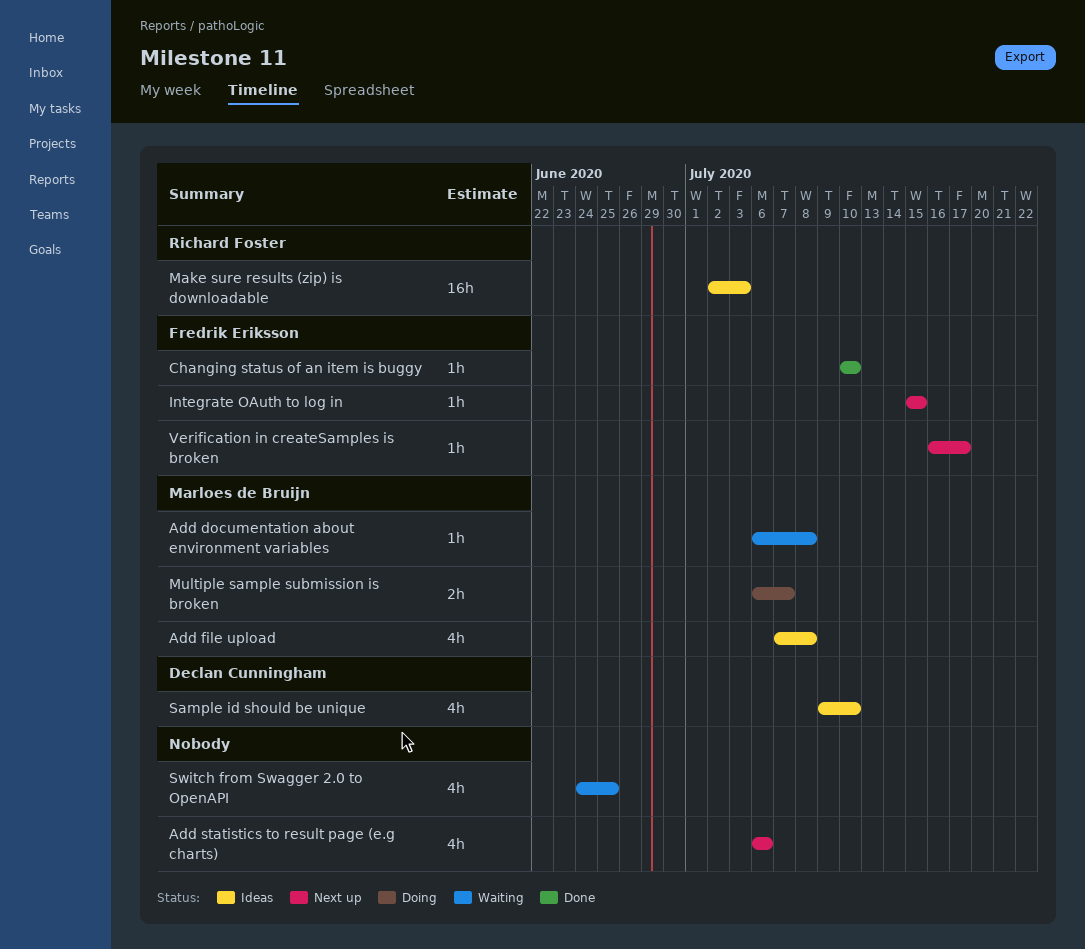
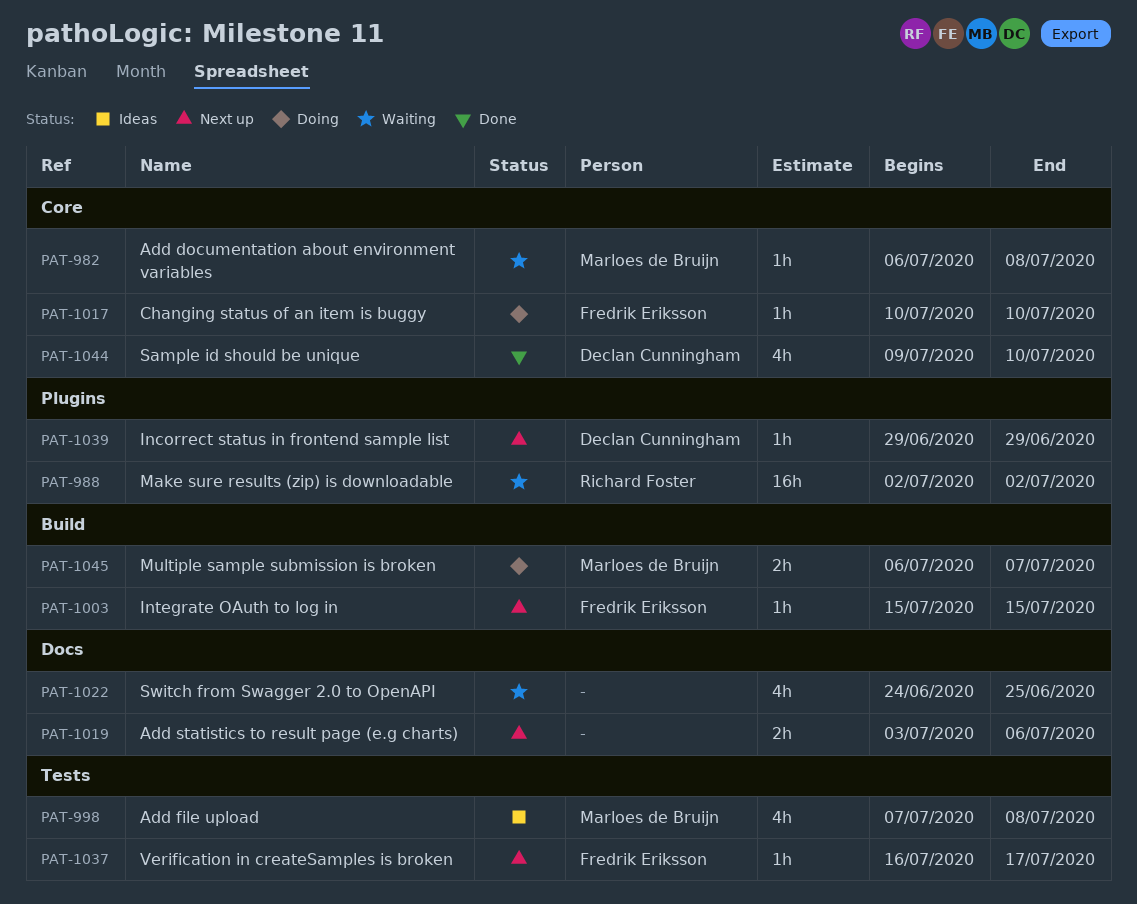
Add statistics to result page (e.g charts), estimate: 4h -> 2h
Add statistics to result page (e.g charts), start: Jul 6 -> Jul 3
Changing status of an item is buggy, status: Done -> Doing
Incorrect status in frontend sample list: none -> present
Make sure results (zip) is downloadable, status: Ideas -> Waiting
Make sure results (zip) is downloadable, due: Jul 3 -> Jul 2
Sample id should be unique, status: Ideas -> Done

